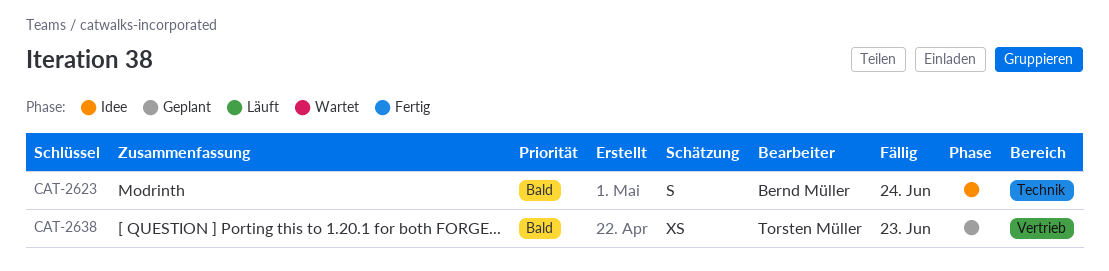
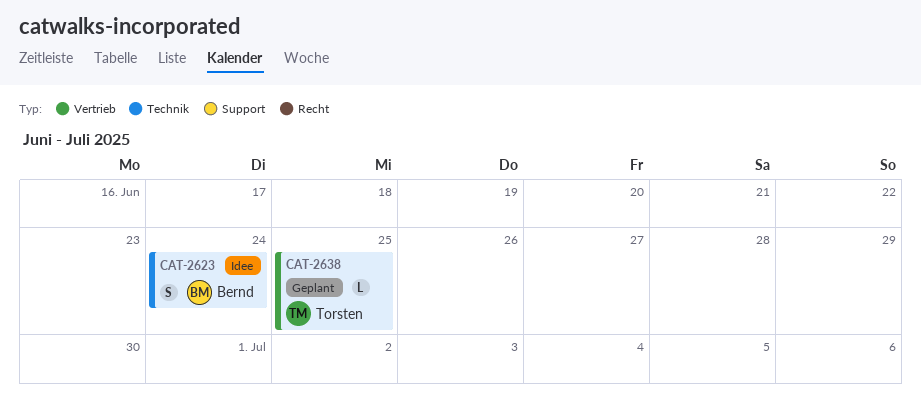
CAT-2638, estimate: XS -> L
CAT-2638, due: Jun 23 -> Jun 25

